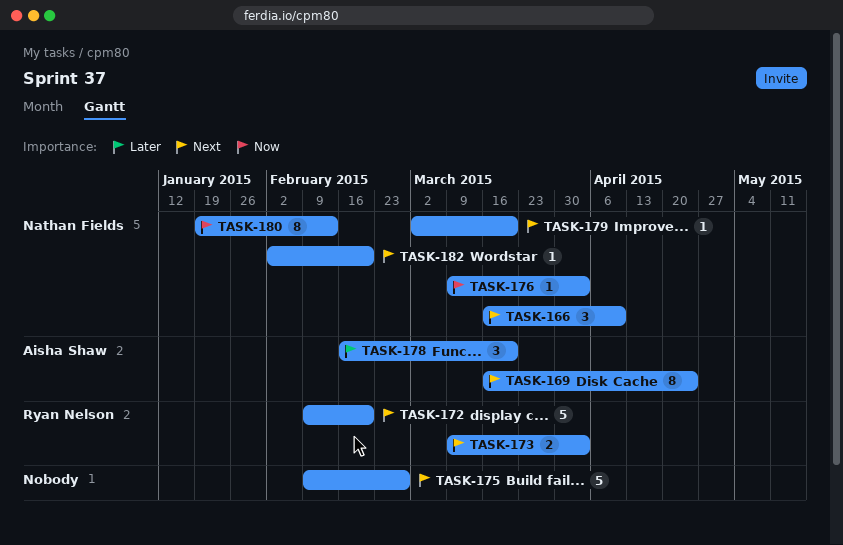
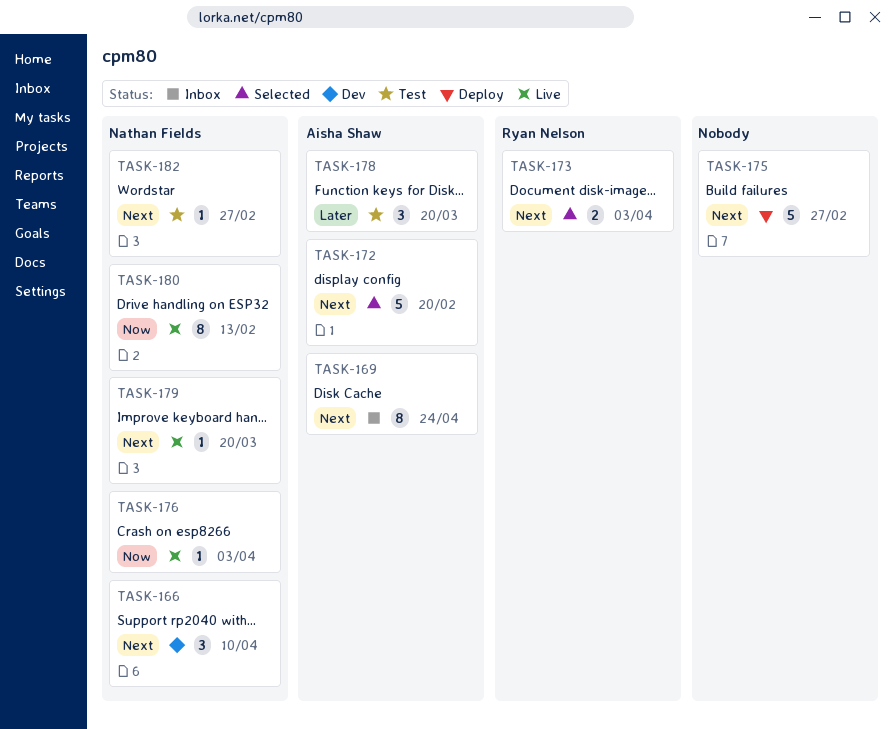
TASK-172, owner: Ryan Nelson -> Aisha Shaw
TASK-182, due: Feb 20 -> Feb 27

